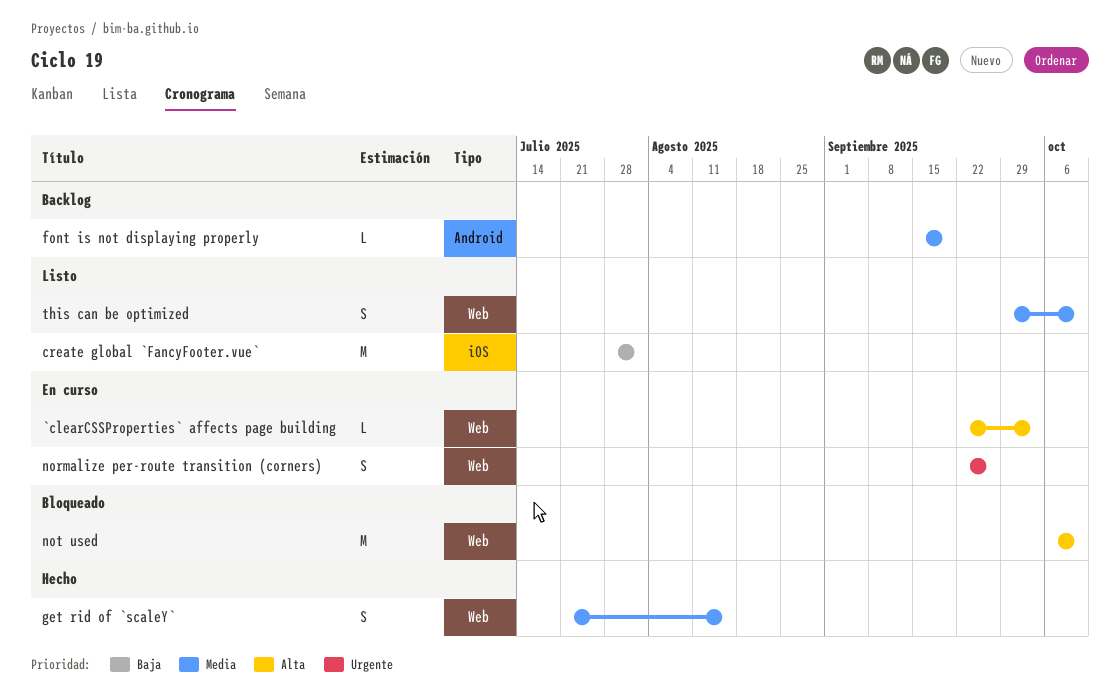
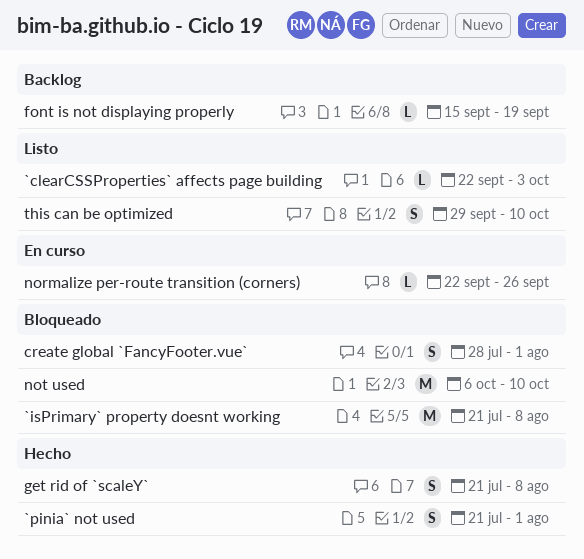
`clearCSSProperties` affects page building, status: En curso -> Listo
`isPrimary` property doesnt working: none -> present
`pinia` not used: none -> present
create global `FancyFooter.vue`, status: Listo -> Bloqueado
create global `FancyFooter.vue`, estimate: M -> S
get rid of `scaleY`, due: Aug 15 -> Aug 8
normalize per-route transition (corners), estimate: S -> L

